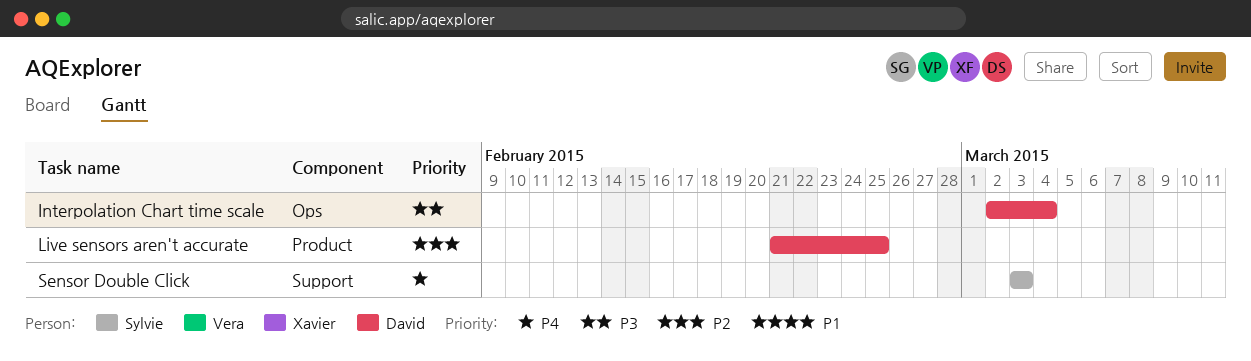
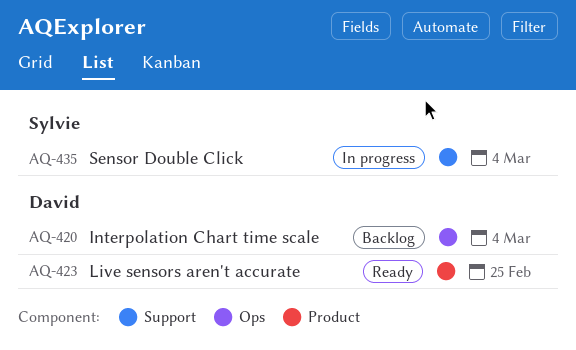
Sensor Double Click, due: Mar 3 -> Mar 4

